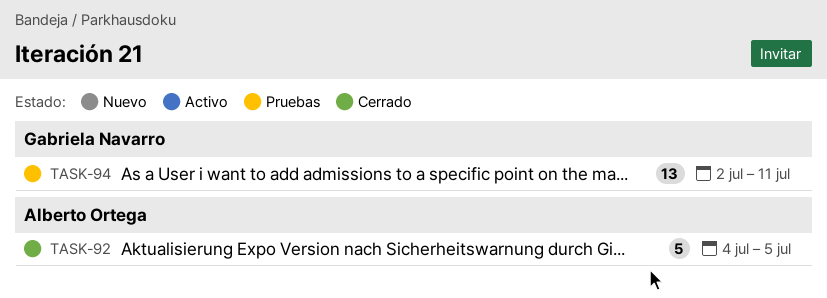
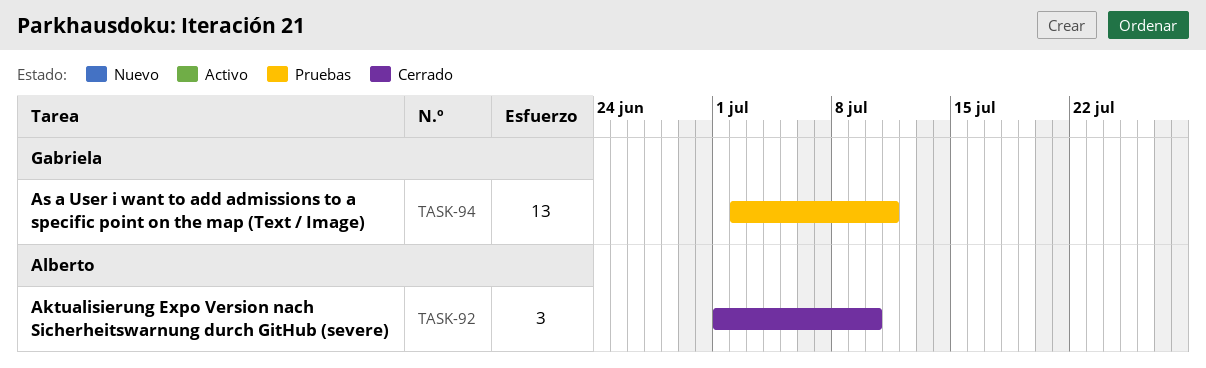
TASK-92, estimate: 5 -> 3
TASK-92, start: Jul 4 -> Jul 1
TASK-92, due: Jul 5 -> Jul 10

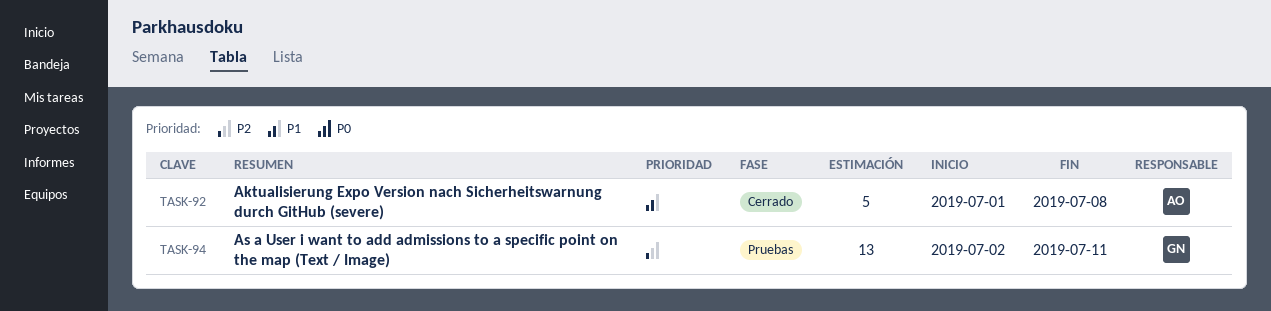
TASK-92, estimate: 3 -> 5
TASK-92, due: Jul 10 -> Jul 8

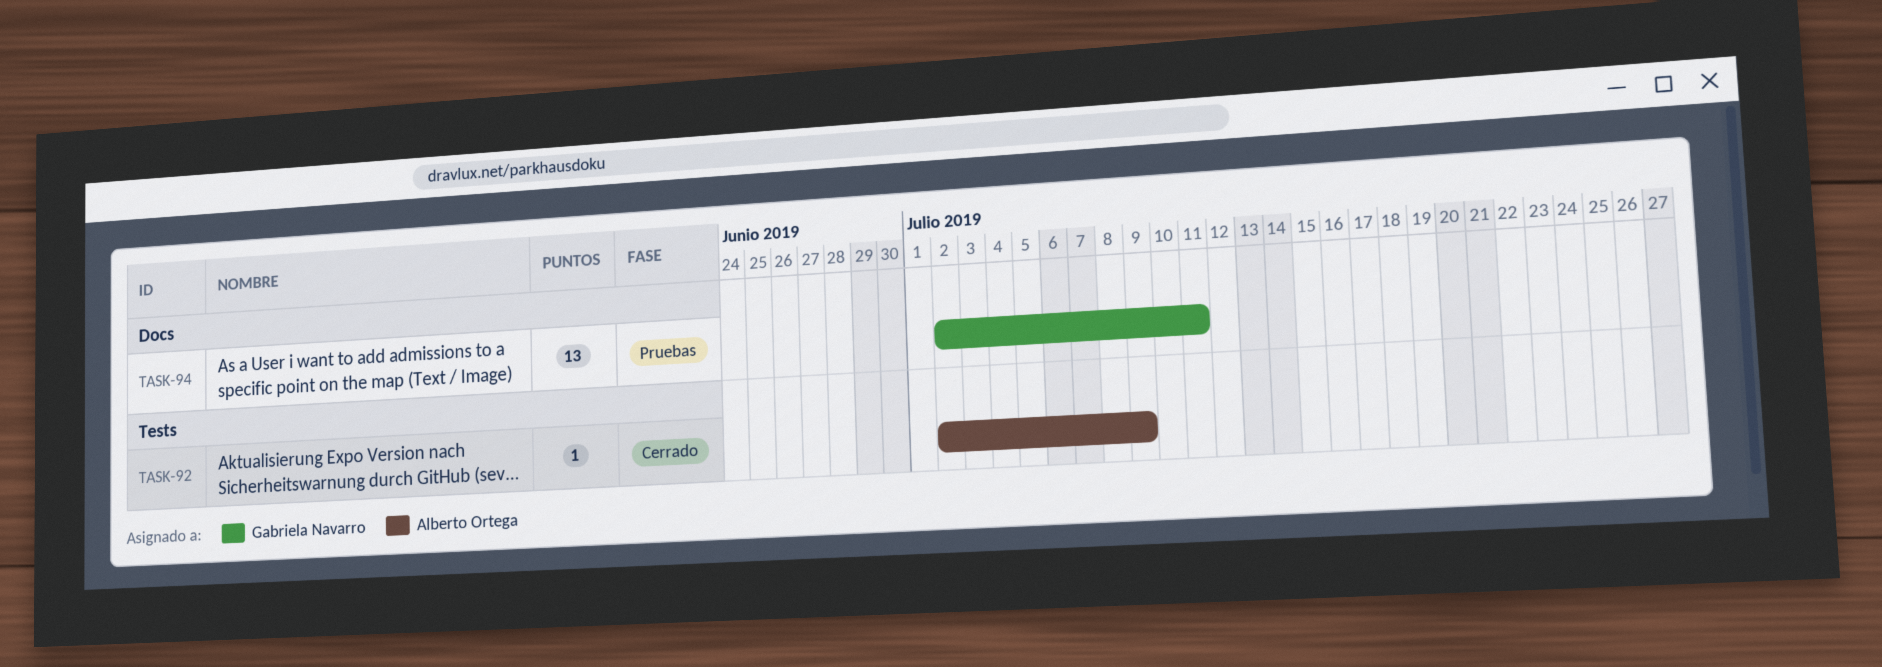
TASK-92, estimate: 5 -> 1
TASK-92, start: Jul 1 -> Jul 2
TASK-92, due: Jul 8 -> Jul 9

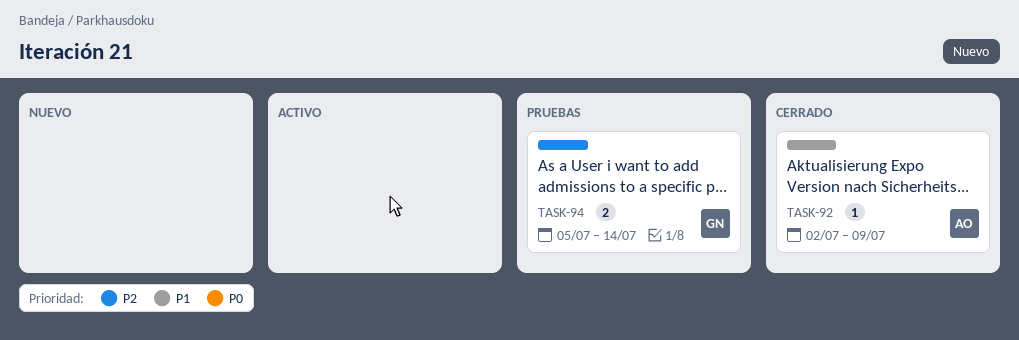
TASK-94, estimate: 13 -> 2
TASK-94, start: Jul 2 -> Jul 5
TASK-94, due: Jul 11 -> Jul 14

